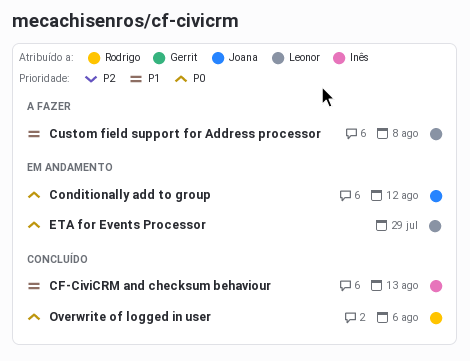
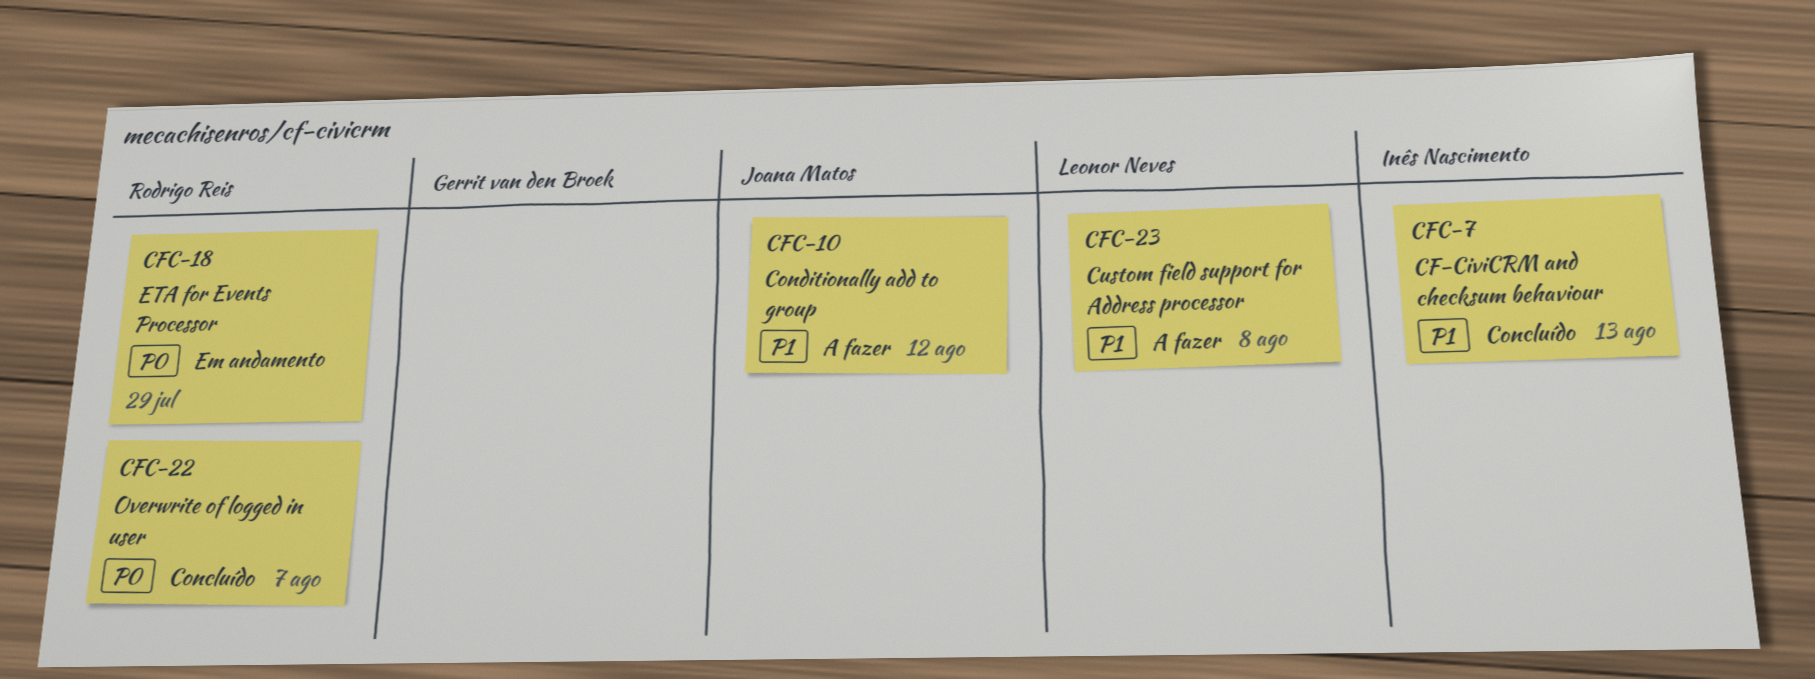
Conditionally add to group, status: Em andamento -> A fazer
Conditionally add to group, priority: P0 -> P1
ETA for Events Processor, owner: Leonor Neves -> Rodrigo Reis
Overwrite of logged in user, due: Aug 6 -> Aug 7

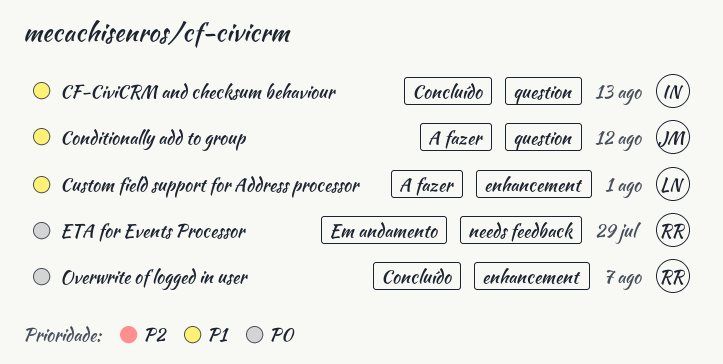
Custom field support for Address processor, due: Aug 8 -> Aug 1

